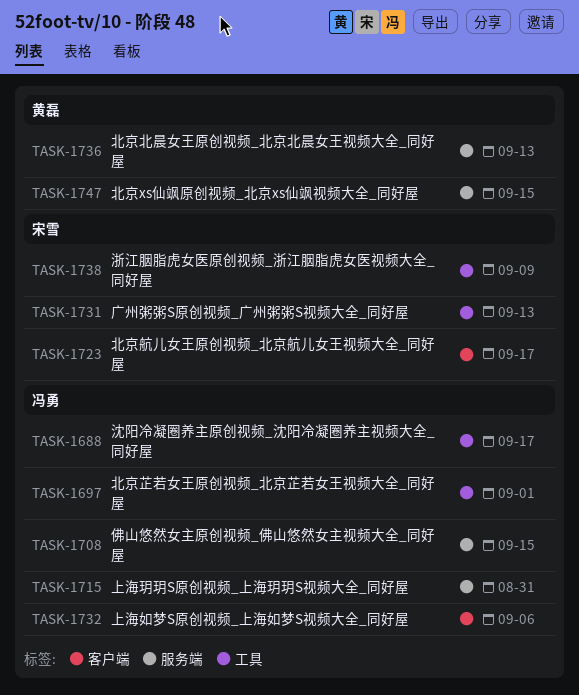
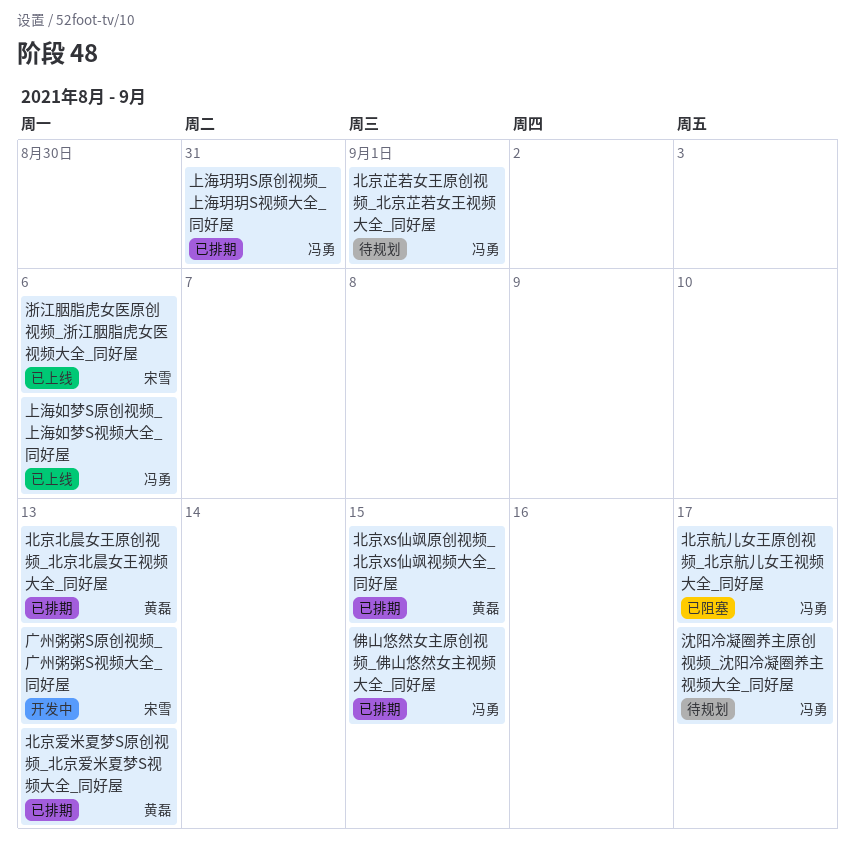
北京爱米夏梦S原创视频_北京爱米夏梦S视频大全_同好屋: none -> present
北京航儿女王原创视频_北京航儿女王视频大全_同好屋, owner: 宋雪 -> 冯勇
浙江胭脂虎女医原创视频_浙江胭脂虎女医视频大全_同好屋, due: Sep 9 -> Sep 6

